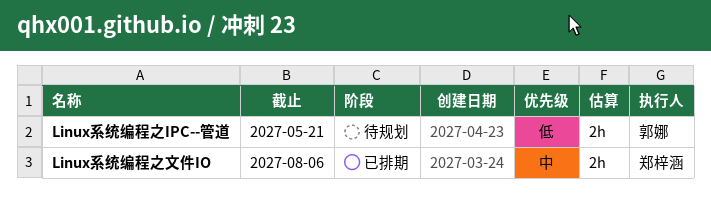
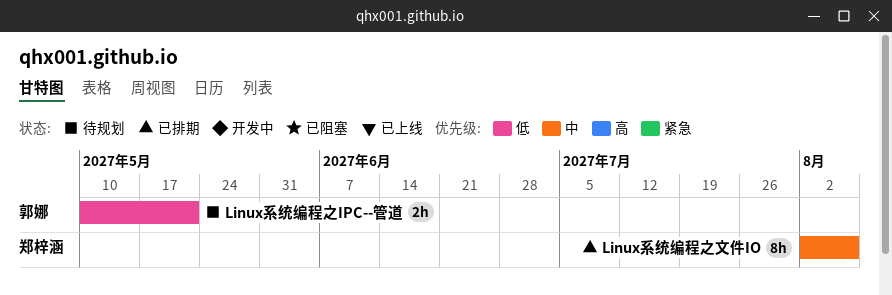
Linux系统编程之文件IO, estimate: 2h -> 8h

